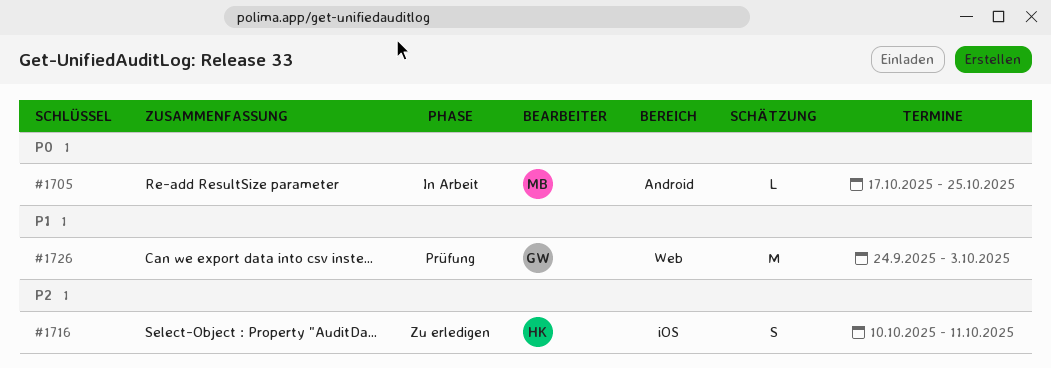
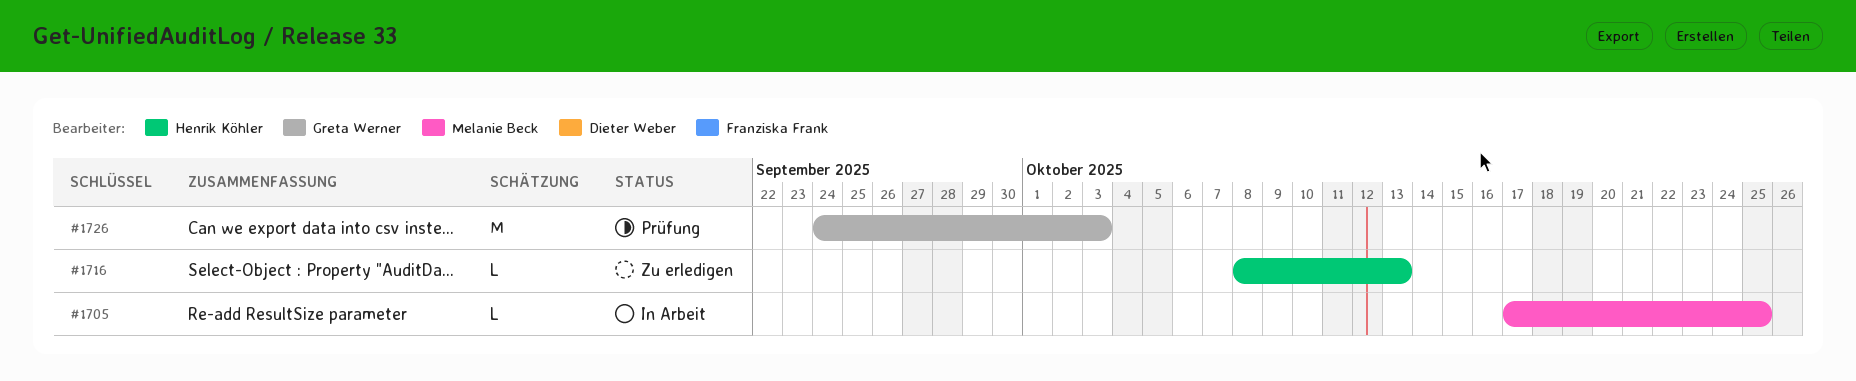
#1716, estimate: S -> L
#1716, start: Oct 10 -> Oct 8
#1716, due: Oct 11 -> Oct 13

